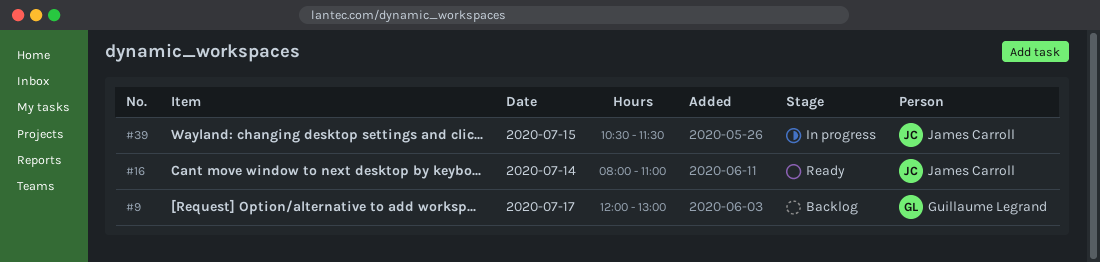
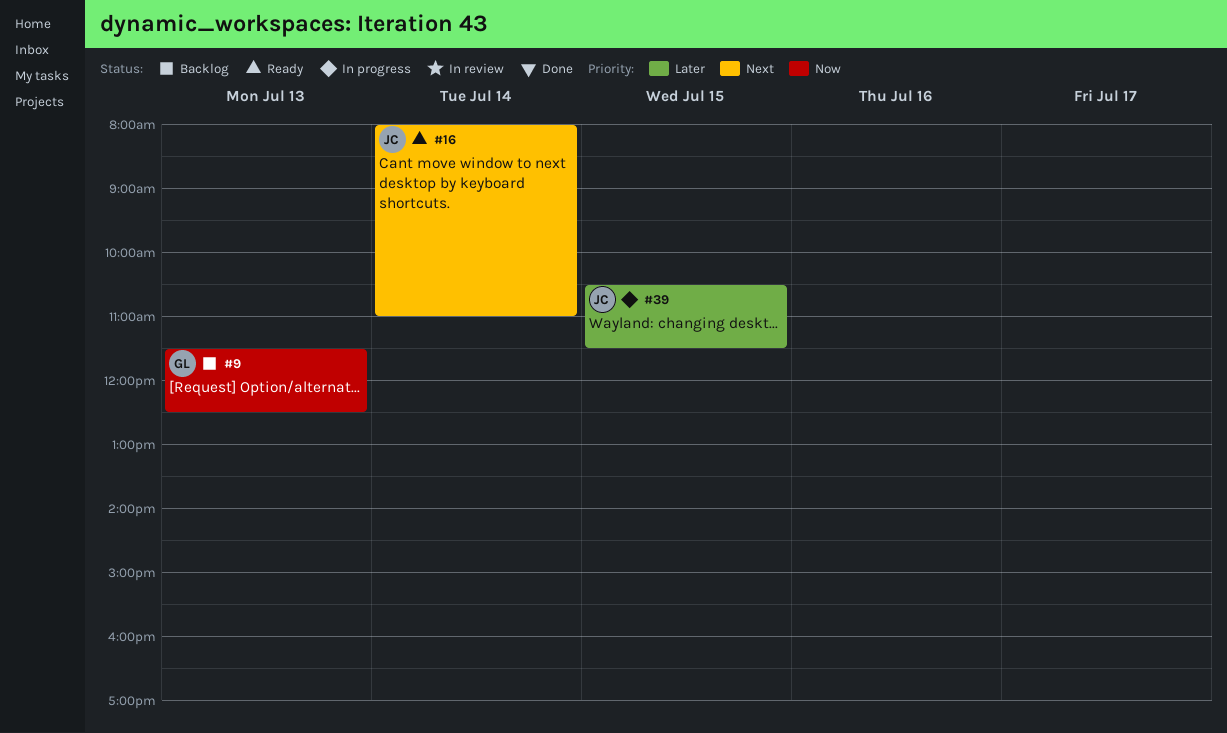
#9, day: Jul 17 -> Jul 13
#9, begins: 12:00 -> 11:30
#9, ends: 13:00 -> 12:30

